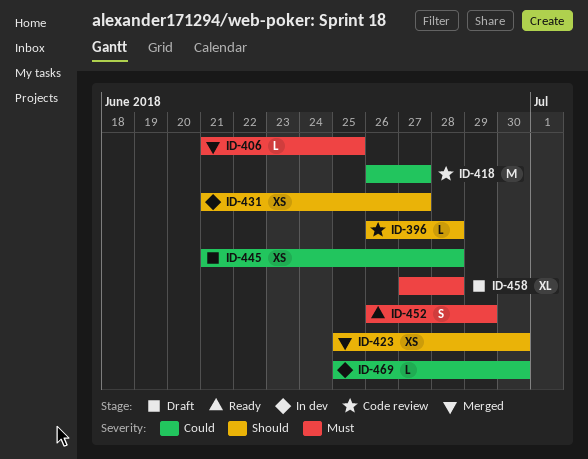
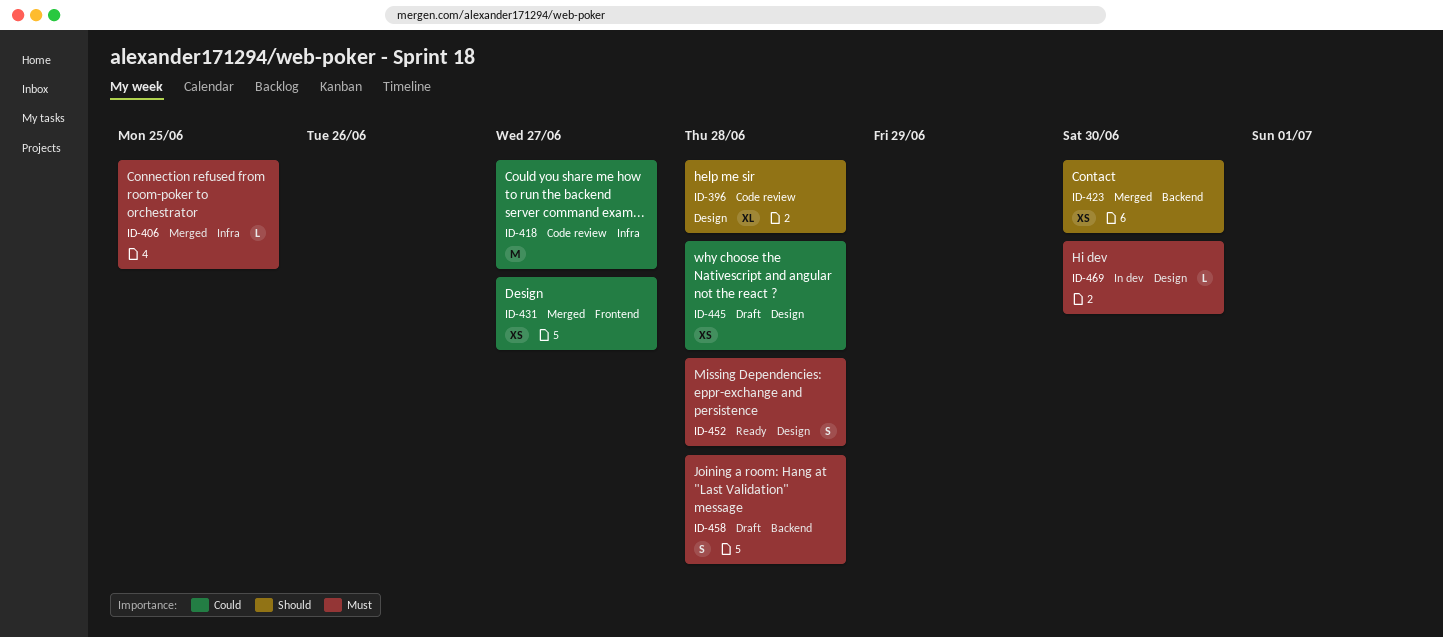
ID-396, estimate: L -> XL
ID-431, status: In dev -> Merged
ID-431, priority: Should -> Could
ID-452, due: Jun 29 -> Jun 28
ID-458, estimate: XL -> S
ID-469, priority: Could -> Must

